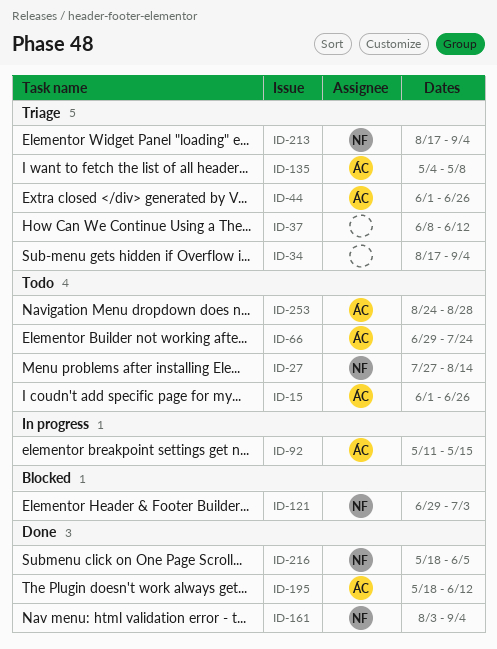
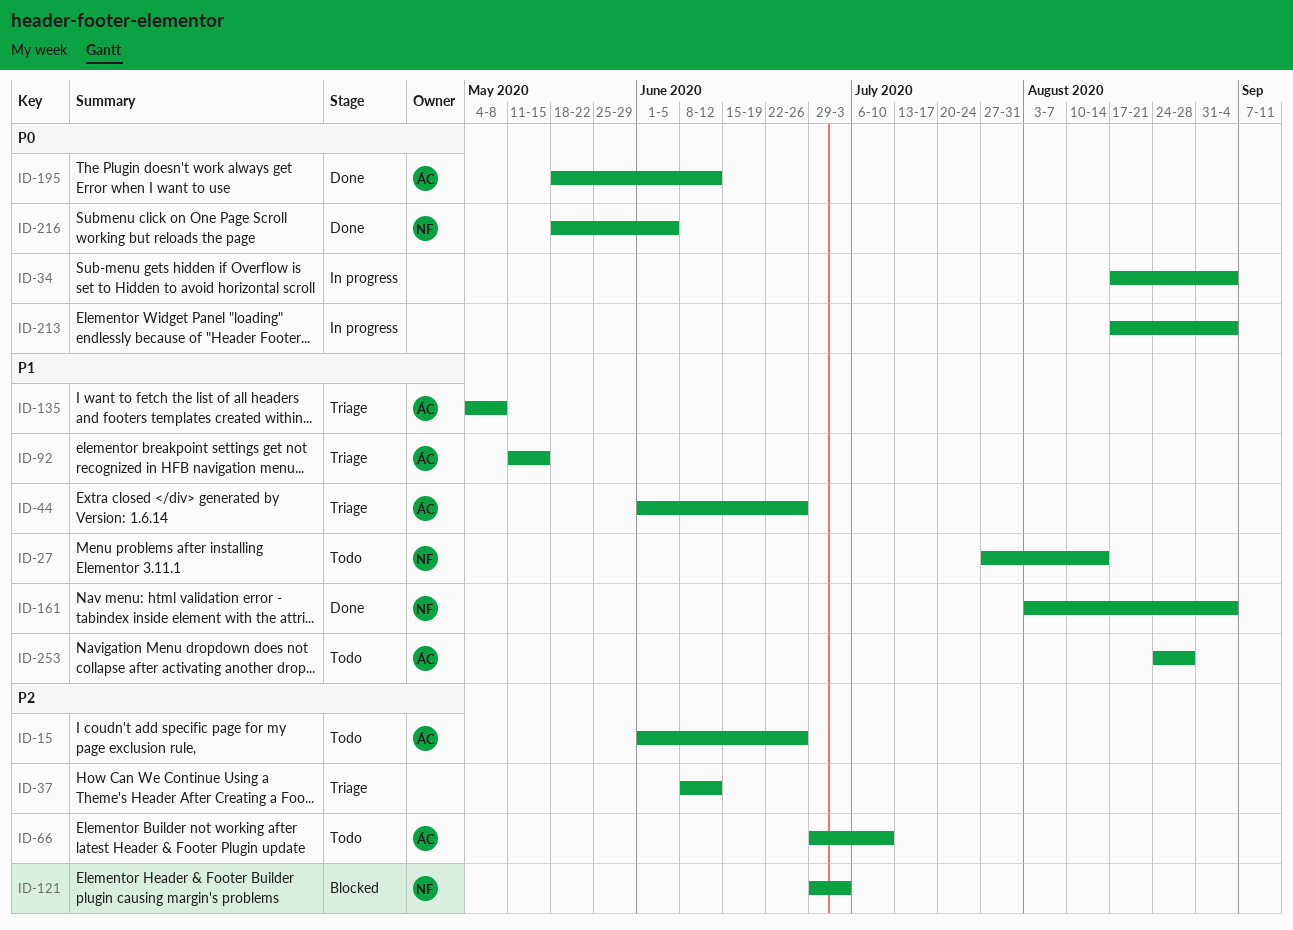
ID-34, status: Triage -> In progress
ID-66, due: Jul 24 -> Jul 10
ID-92, status: In progress -> Triage
ID-213, status: Triage -> In progress
ID-213, owner: NF -> none

